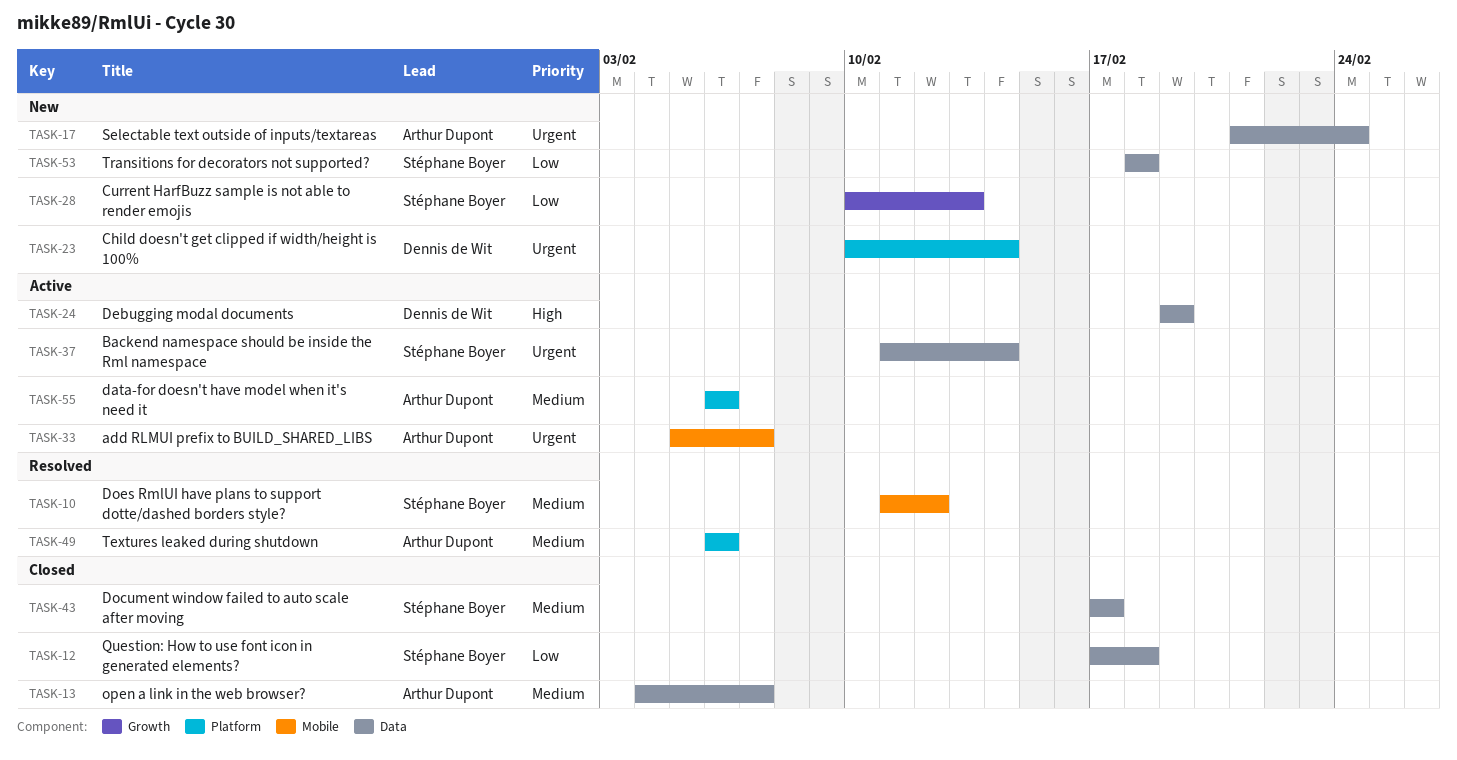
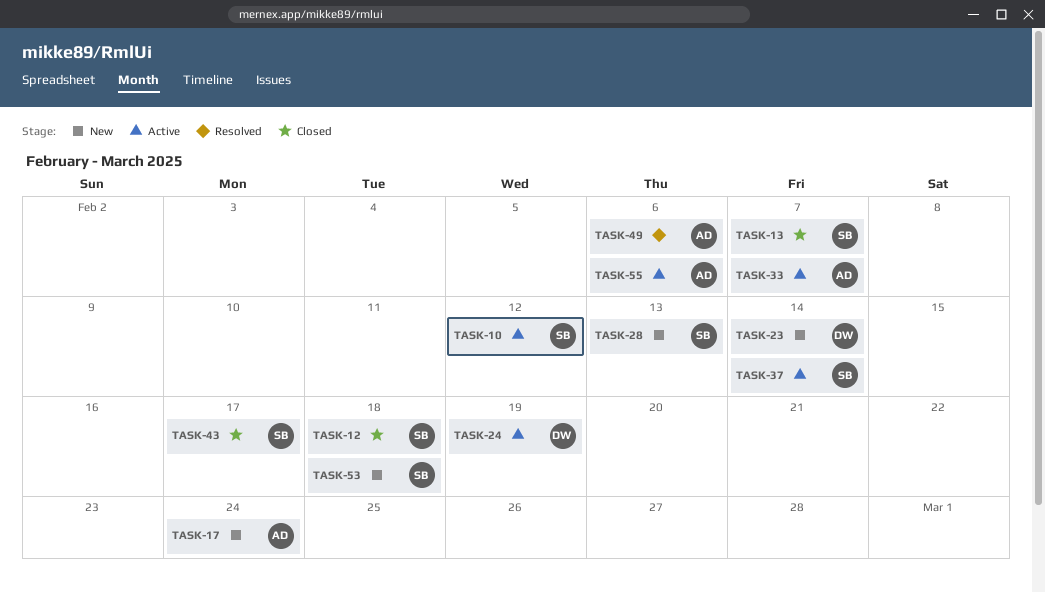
TASK-10, status: Resolved -> Active
TASK-13, owner: Arthur Dupont -> Stéphane Boyer

